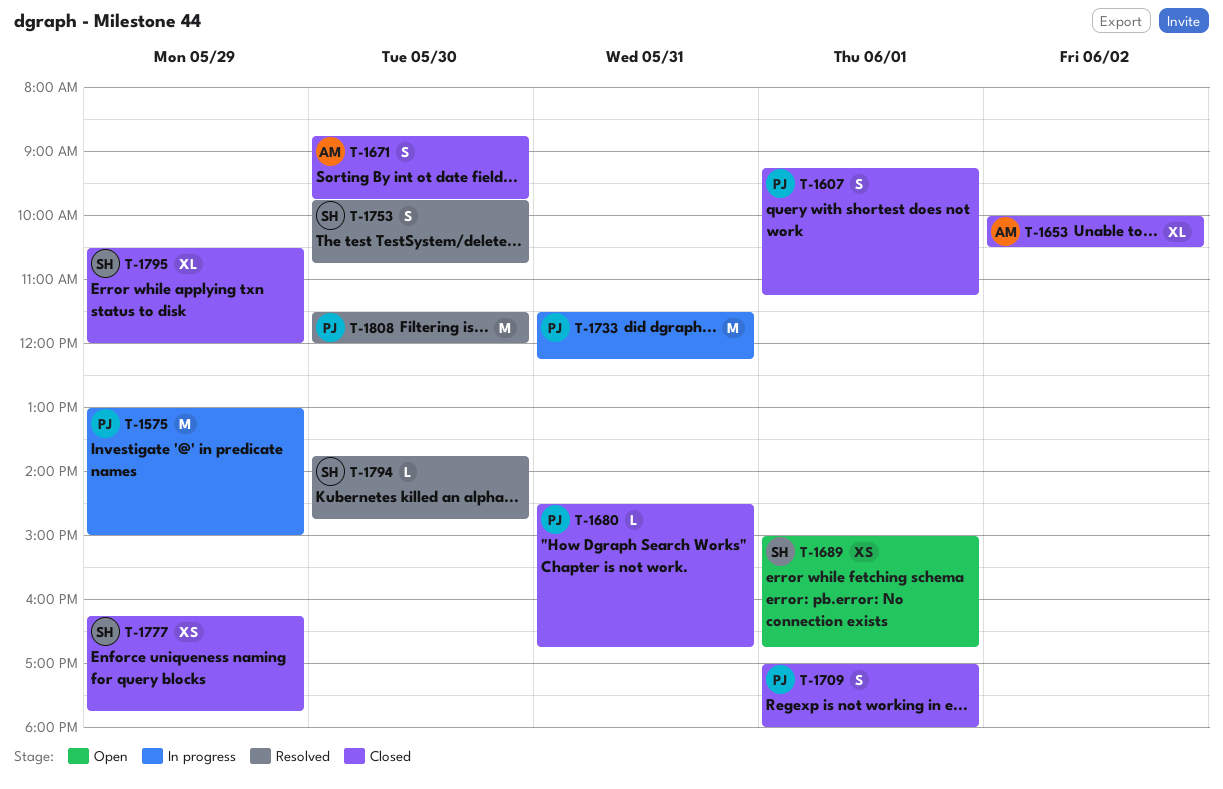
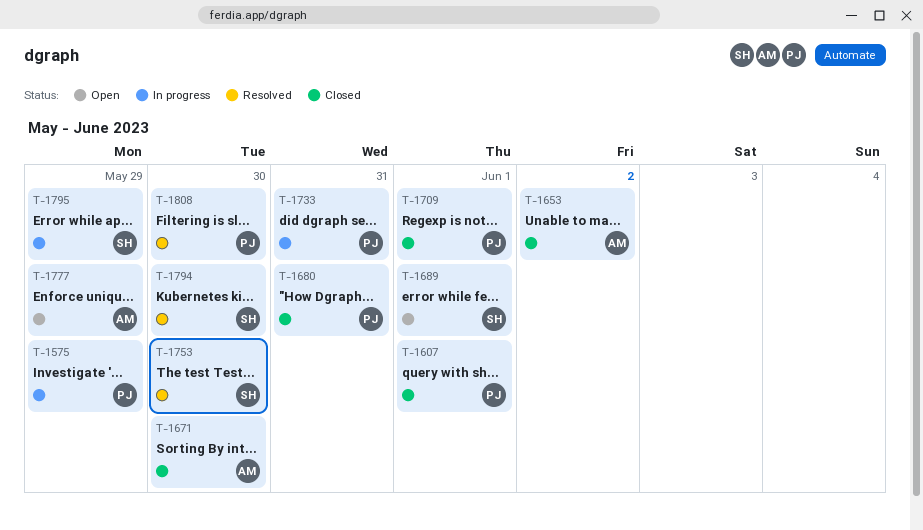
T-1777, status: Closed -> Open
T-1777, owner: SH -> AM
T-1795, status: Closed -> In progress

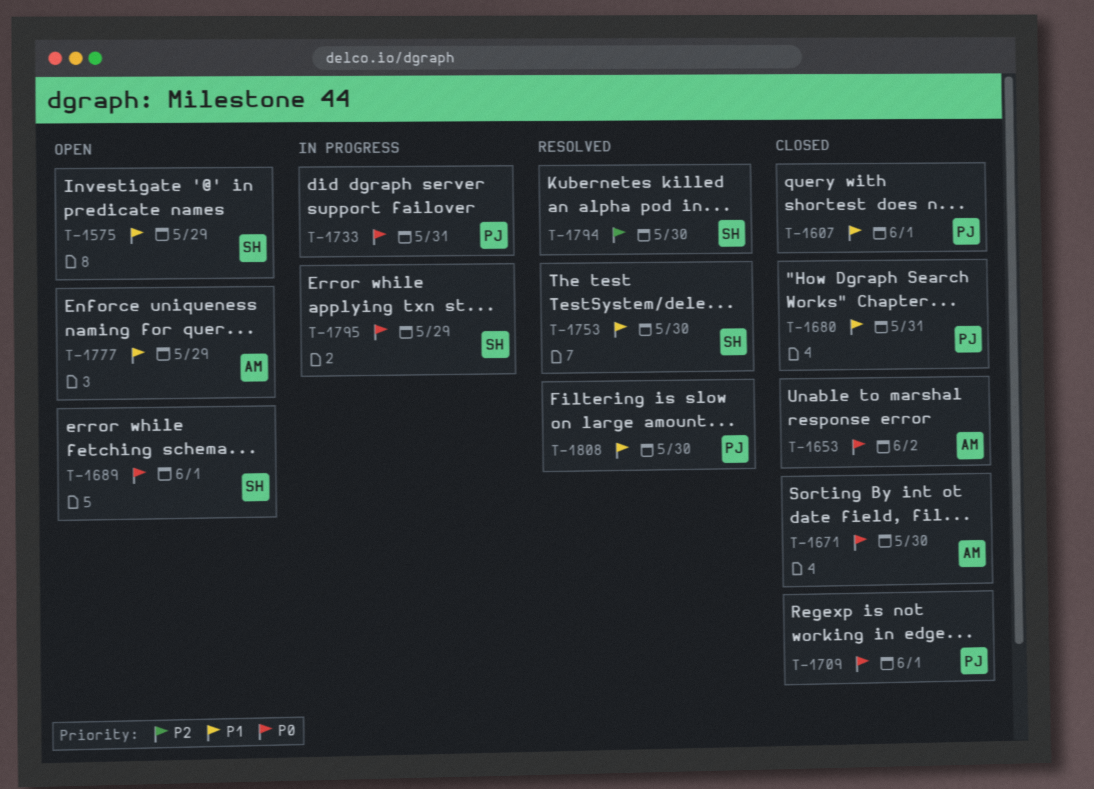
T-1575, status: In progress -> Open
T-1575, owner: PJ -> SH

